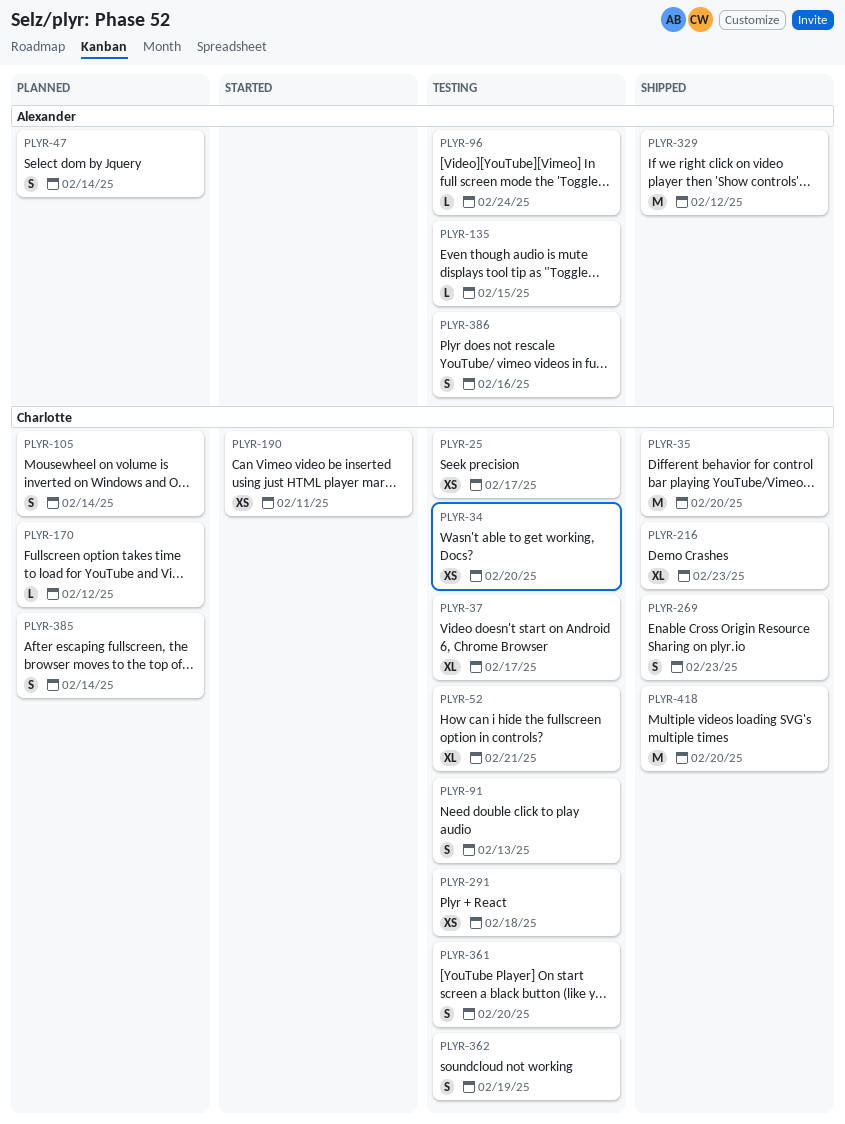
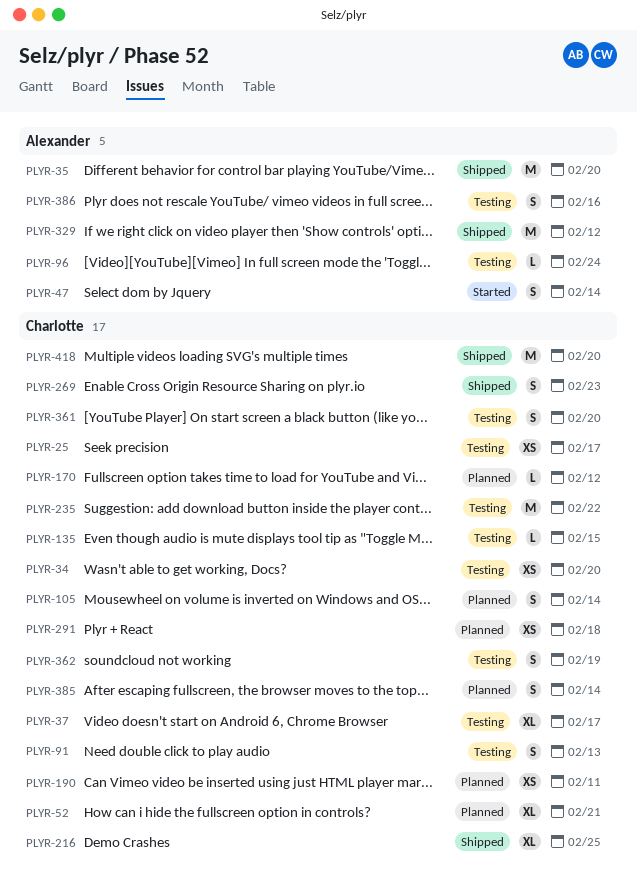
PLYR-35, owner: Charlotte -> Alexander
PLYR-47, status: Planned -> Started
PLYR-52, status: Testing -> Planned
PLYR-135, owner: Alexander -> Charlotte
PLYR-190, status: Started -> Planned
PLYR-216, due: Feb 23 -> Feb 25
PLYR-235: none -> present
PLYR-291, status: Testing -> Planned

